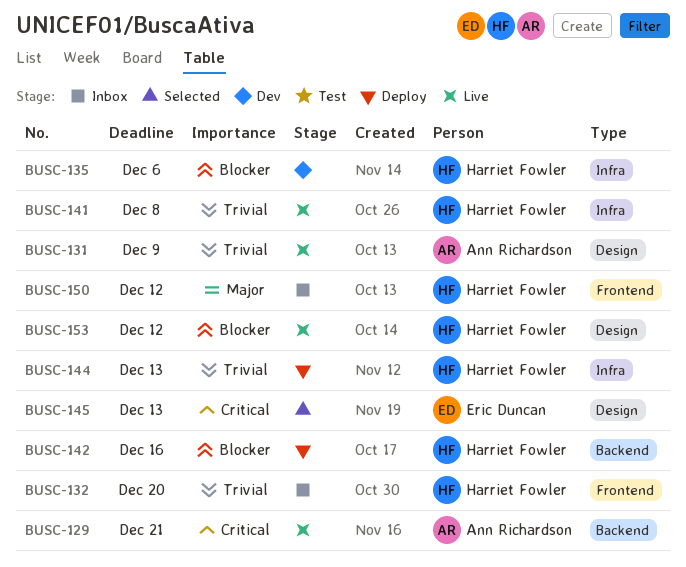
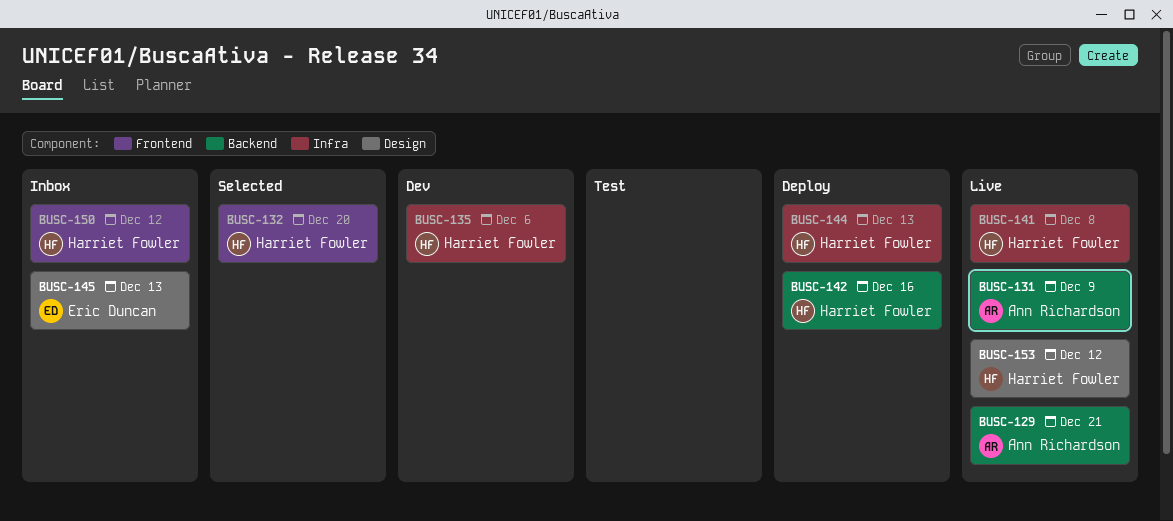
BUSC-131, label: Design -> Backend
BUSC-132, status: Inbox -> Selected
BUSC-145, status: Selected -> Inbox

